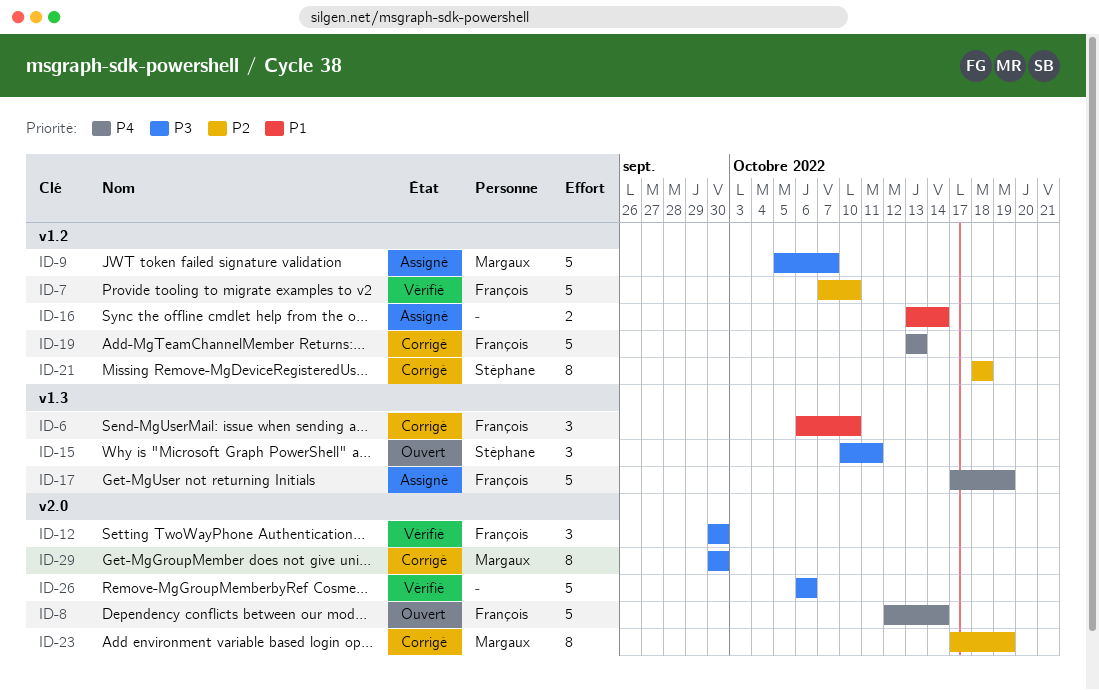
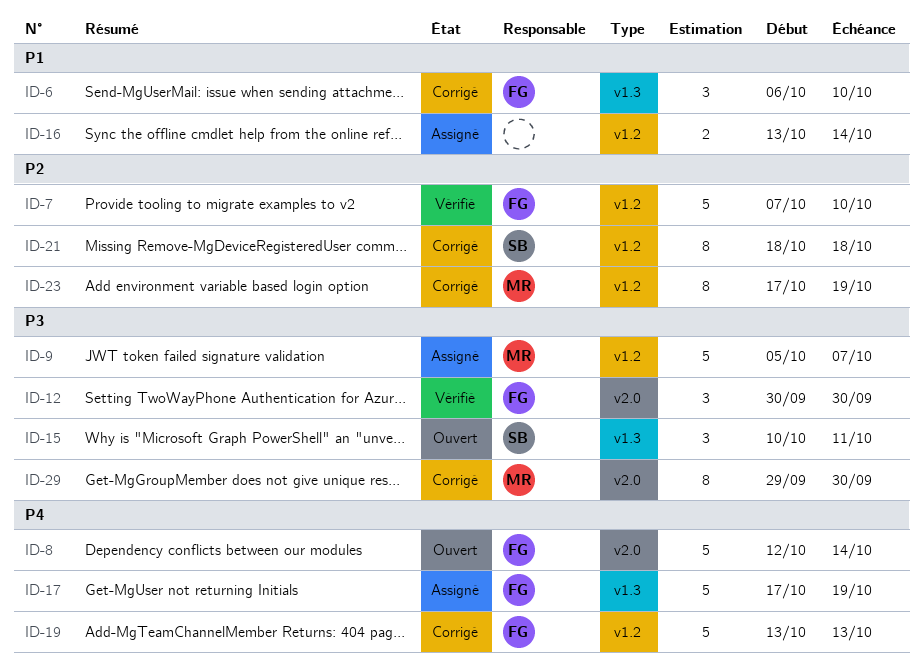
ID-23, label: v2.0 -> v1.2
ID-26: present -> none
ID-29, start: Sep 30 -> Sep 29

